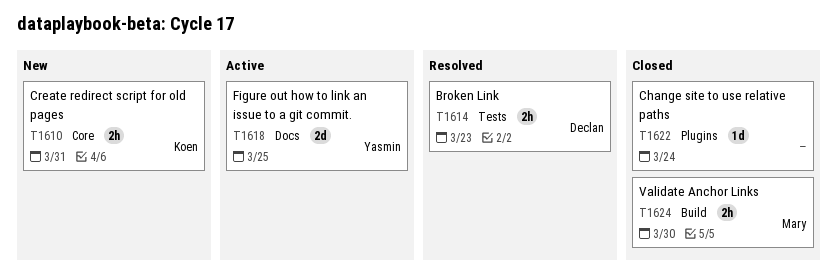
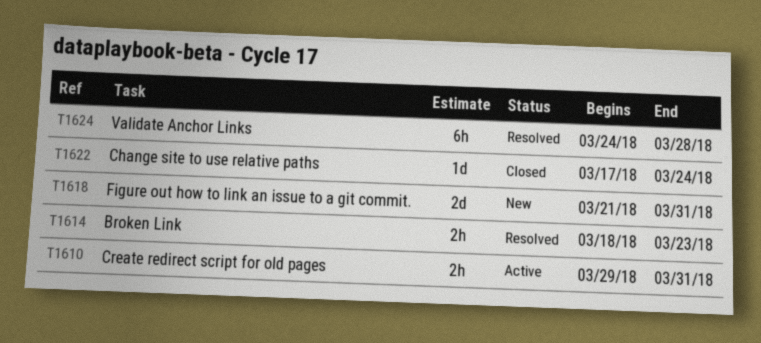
T1610, status: New -> Active
T1618, status: Active -> New
T1618, due: Mar 25 -> Mar 31
T1624, status: Closed -> Resolved
T1624, estimate: 2h -> 6h
T1624, due: Mar 30 -> Mar 28

